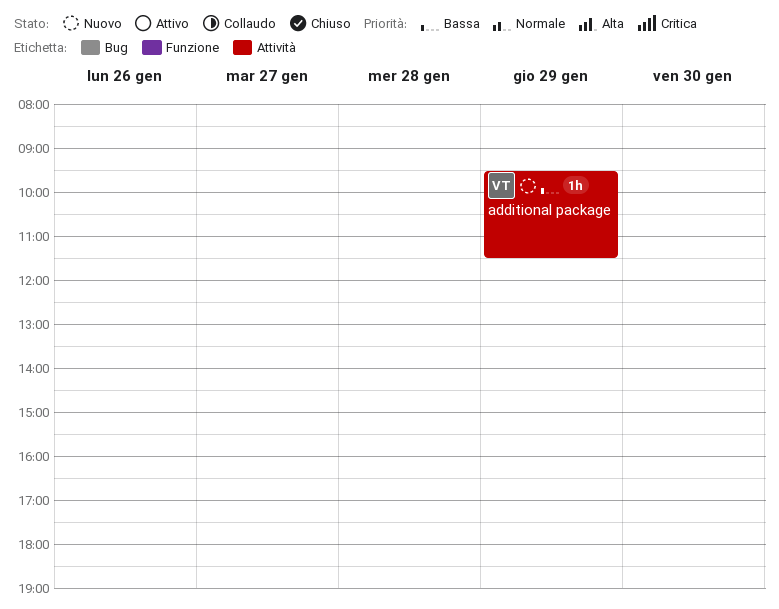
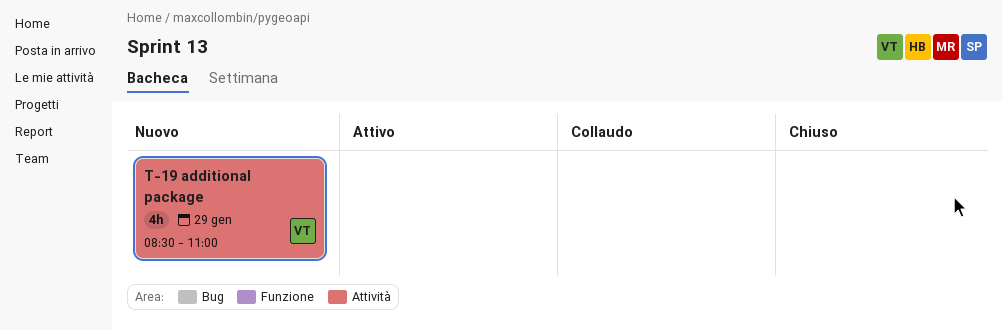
additional package, estimate: 1h -> 4h
additional package, begins: 09:30 -> 08:30
additional package, ends: 11:30 -> 11:00

